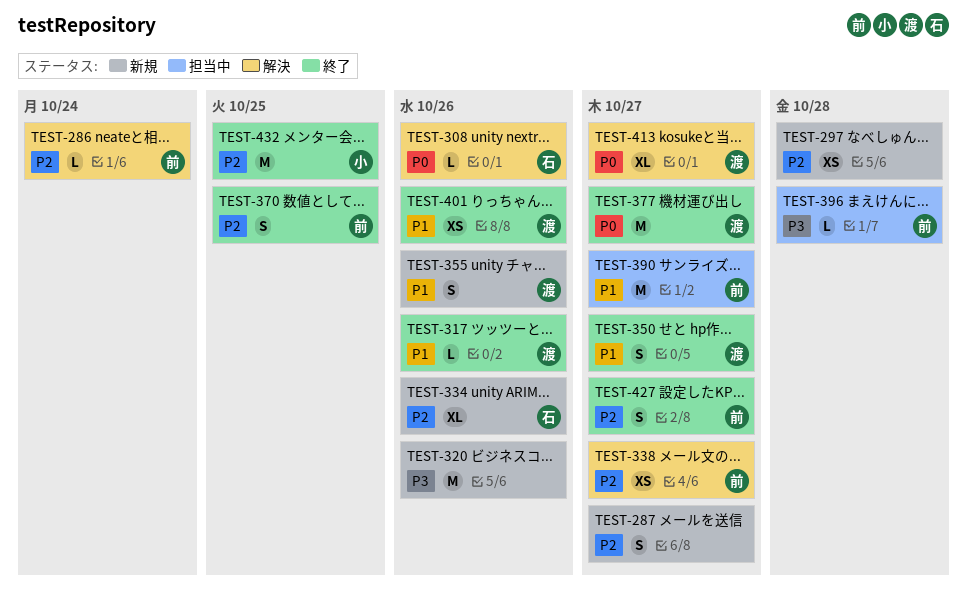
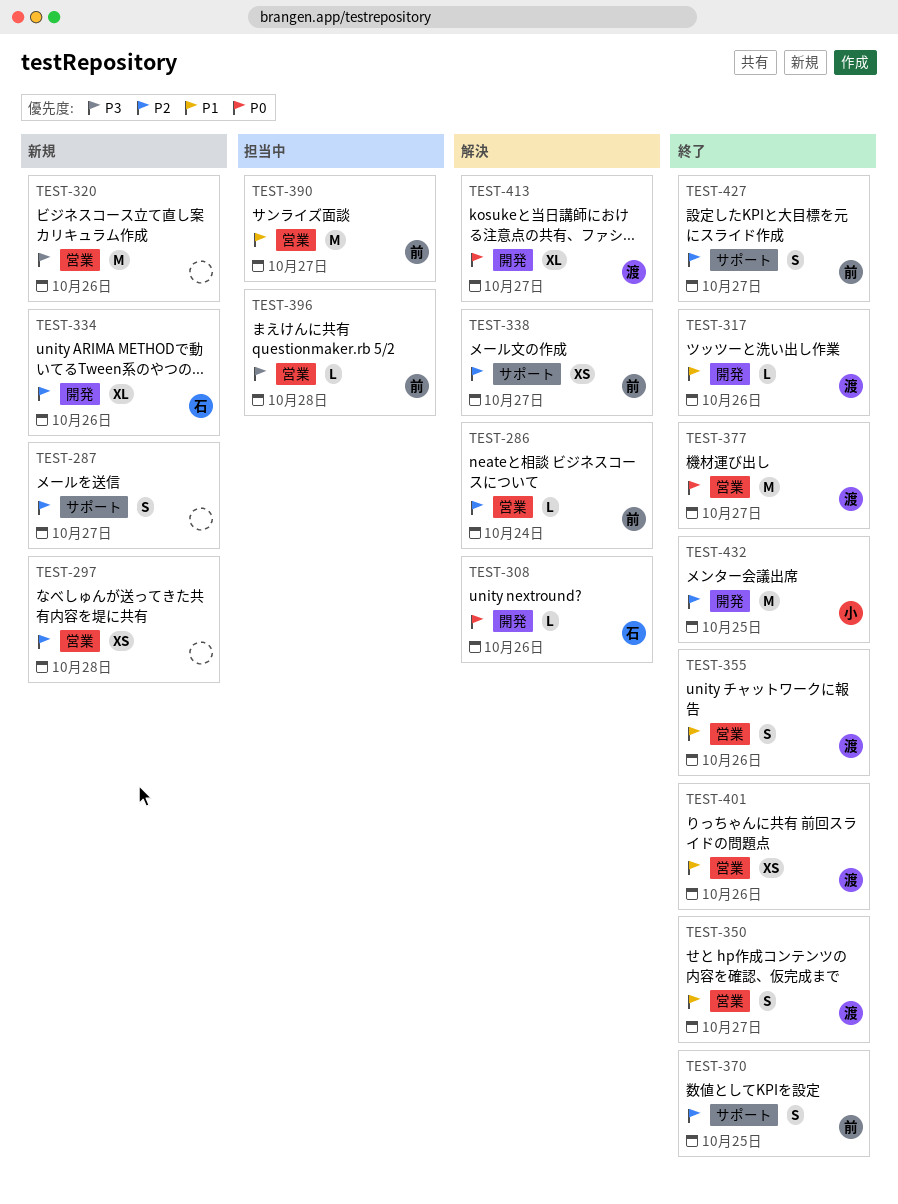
TEST-355, status: 新規 -> 終了

